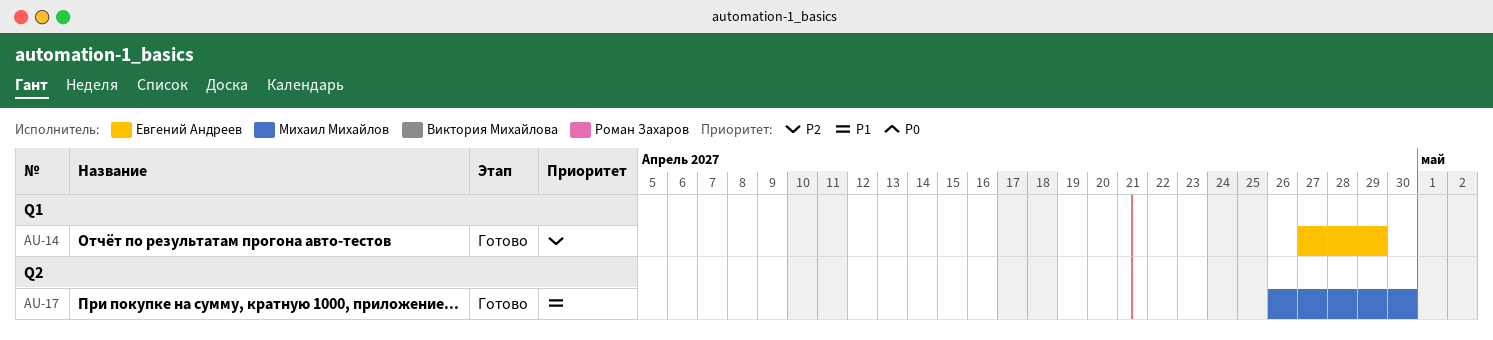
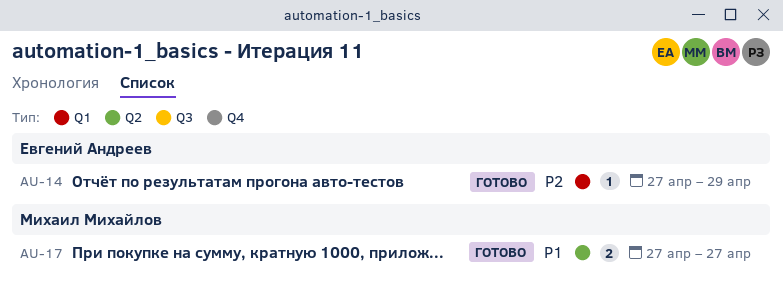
AU-17, start: Apr 26 -> Apr 27
AU-17, due: Apr 30 -> Apr 27

